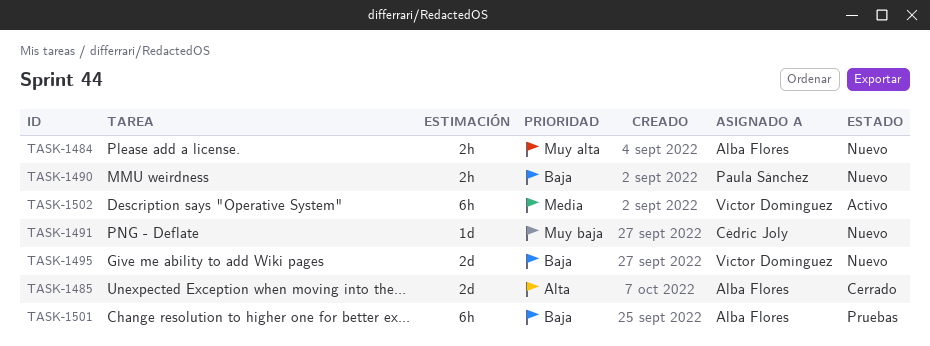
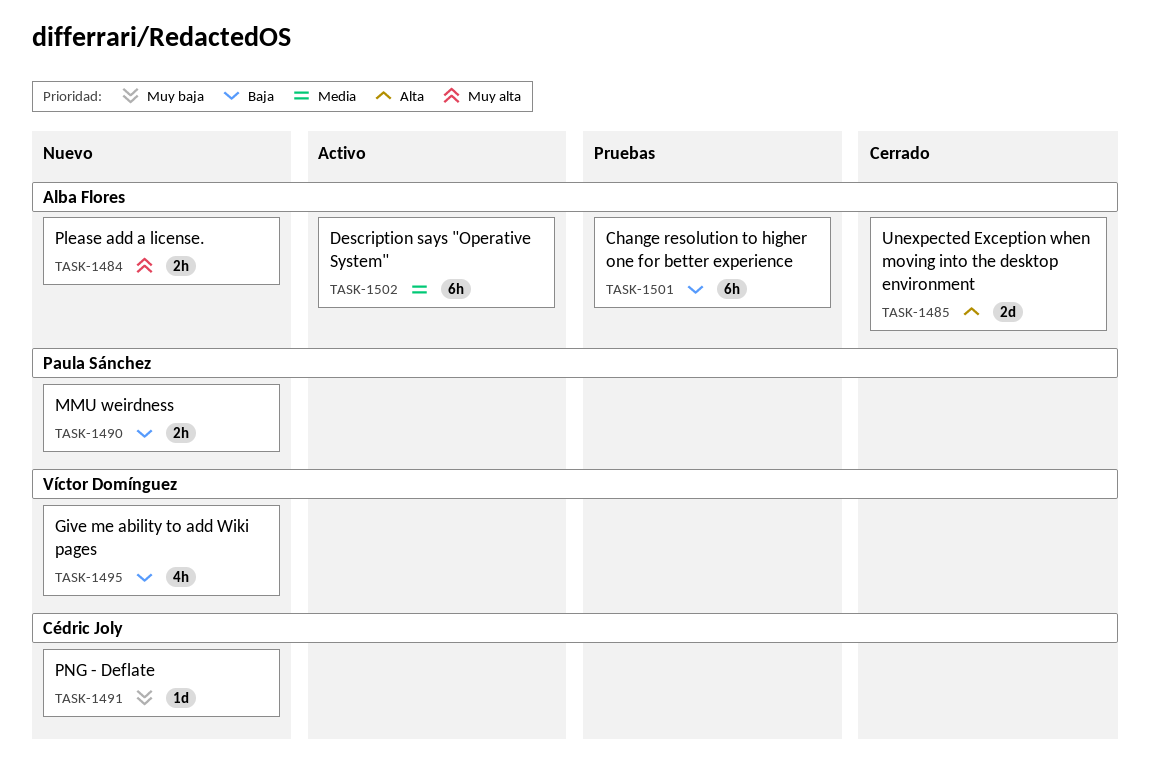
TASK-1495, estimate: 2d -> 4h
TASK-1502, owner: Víctor Domínguez -> Alba Flores

